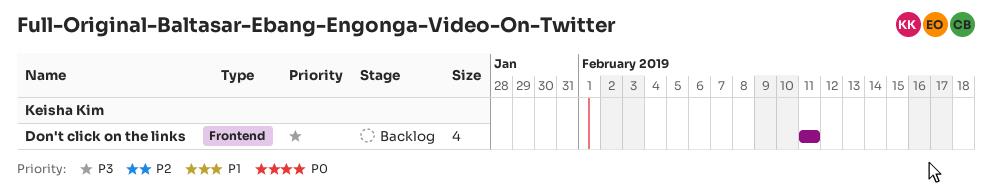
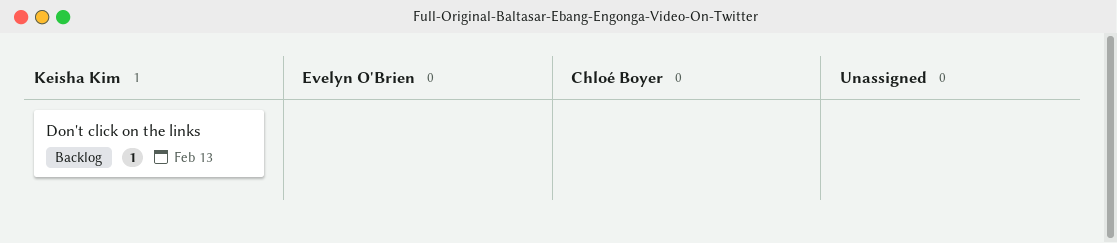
Don't click on the links, estimate: 4 -> 1
Don't click on the links, due: Feb 11 -> Feb 13

